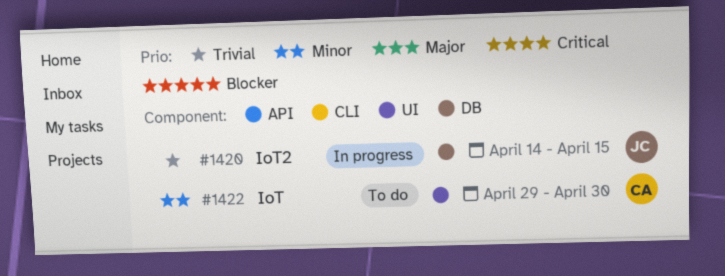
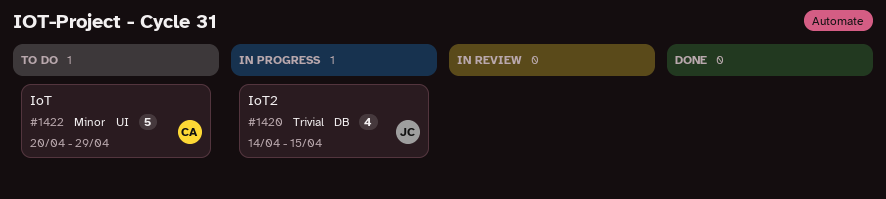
#1422, start: Apr 29 -> Apr 20
#1422, due: Apr 30 -> Apr 29

